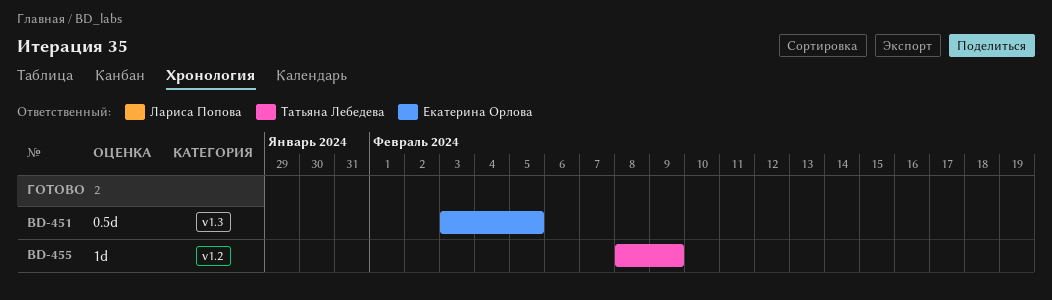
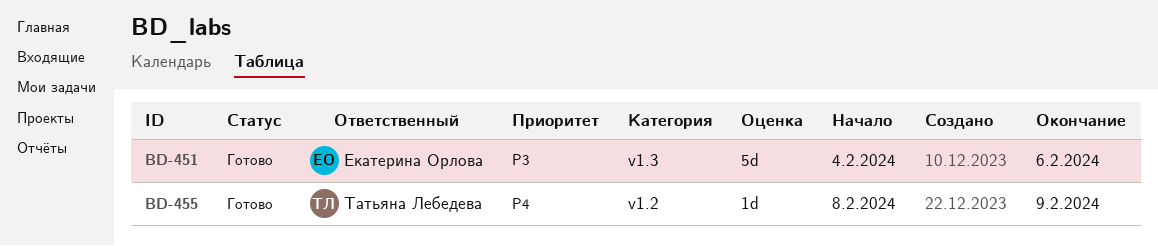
BD-451, estimate: 0.5d -> 5d
BD-451, start: Feb 3 -> Feb 4
BD-451, due: Feb 5 -> Feb 6

